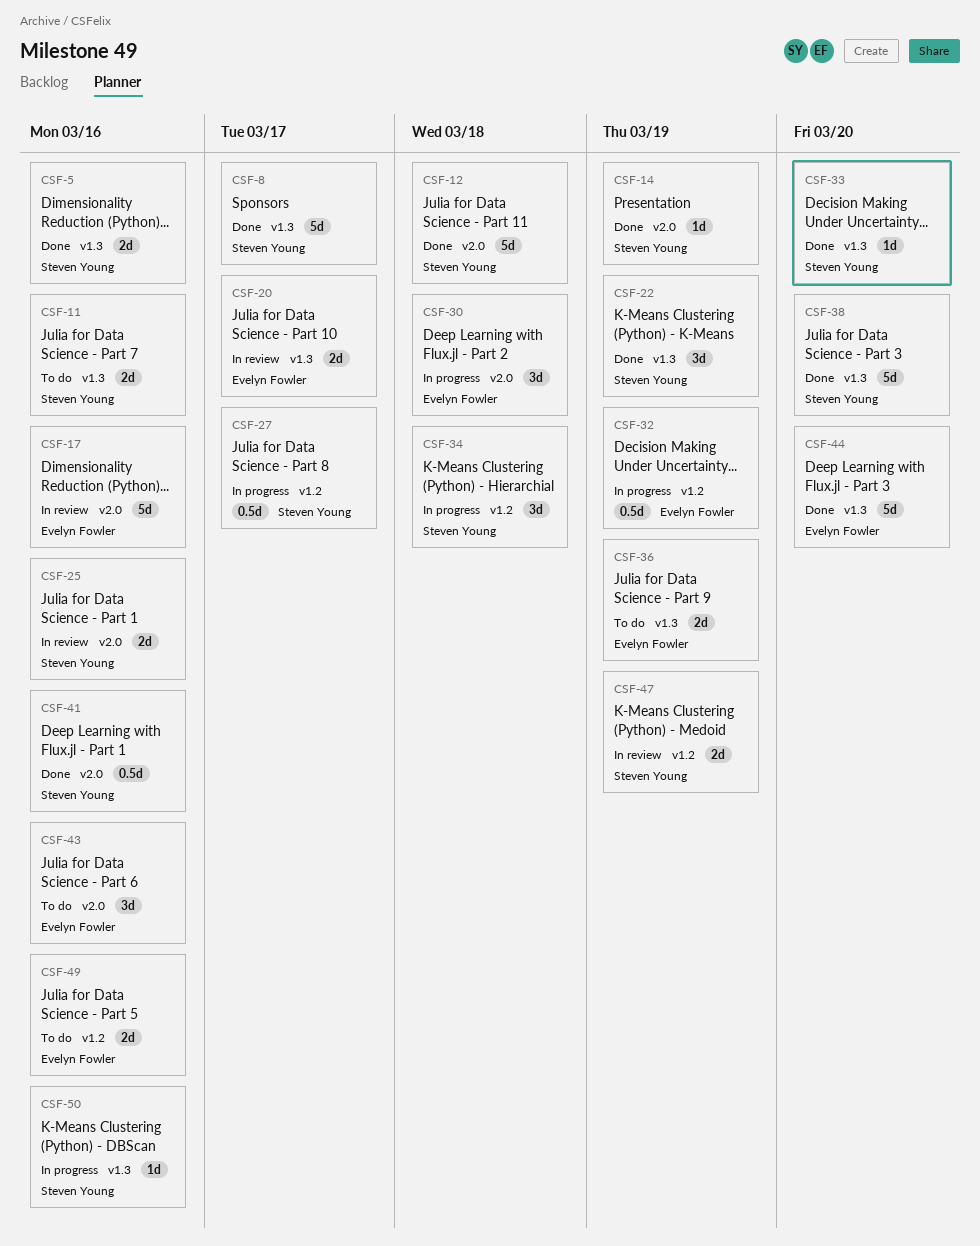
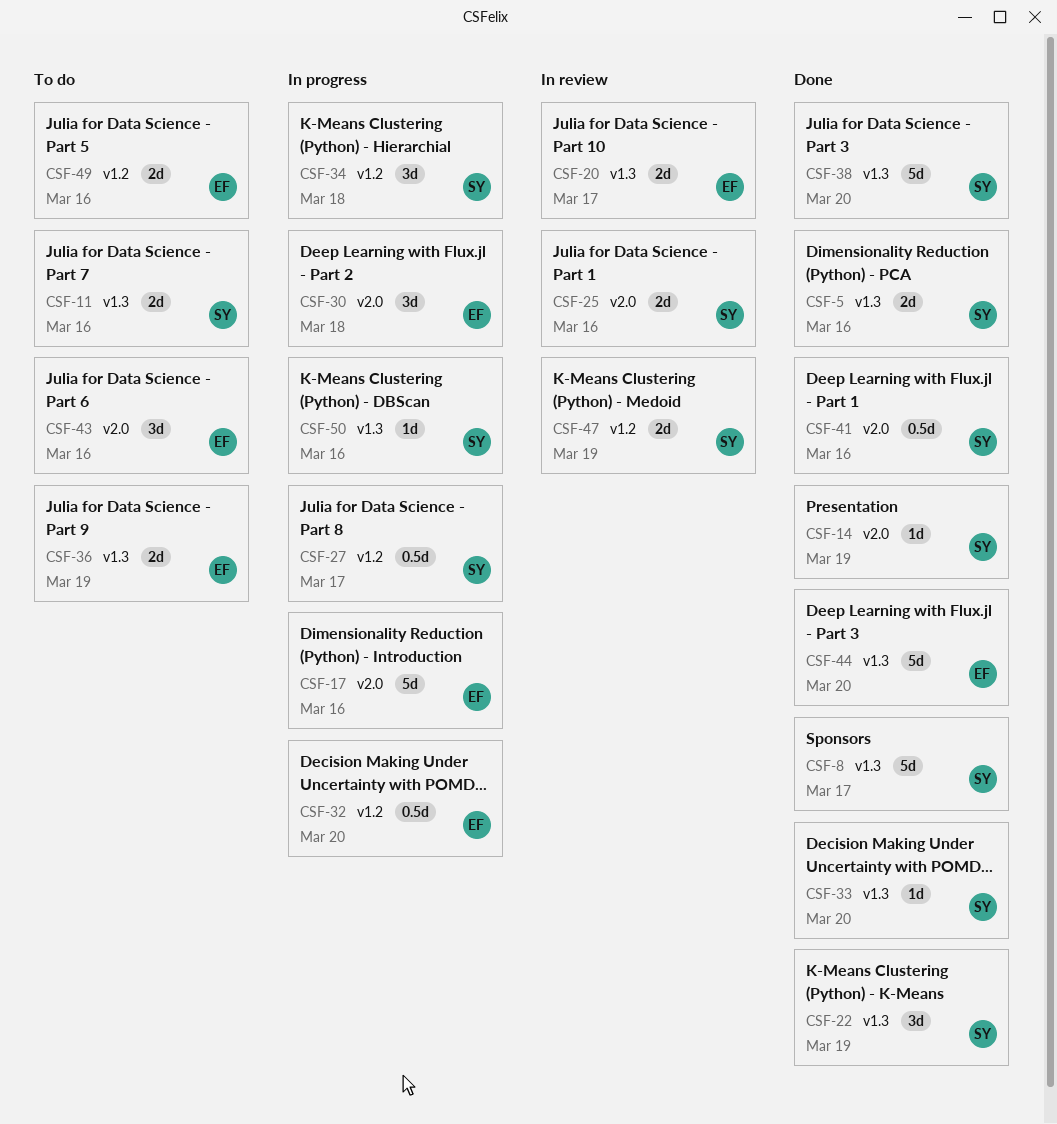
CSF-12: present -> none
CSF-17, status: In review -> In progress
CSF-32, due: Mar 19 -> Mar 20

